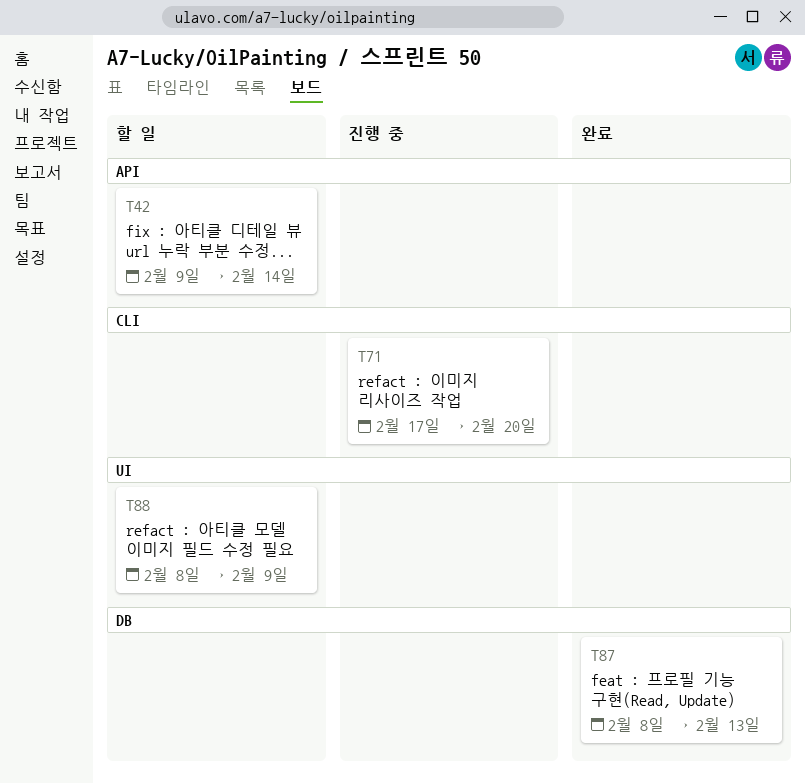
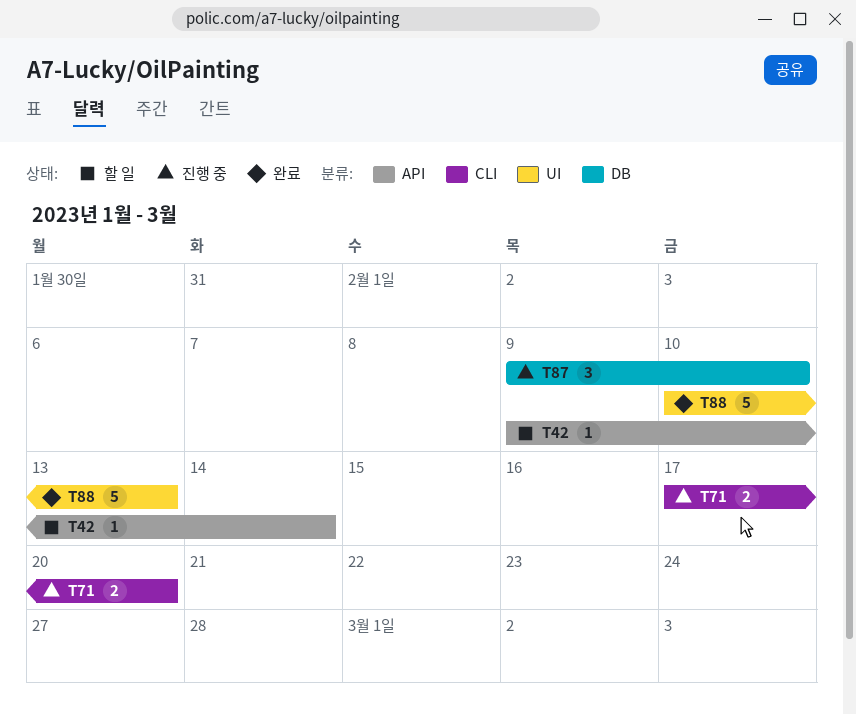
T87, status: 완료 -> 진행 중
T87, start: Feb 8 -> Feb 9
T87, due: Feb 13 -> Feb 10
T88, status: 할 일 -> 완료
T88, start: Feb 8 -> Feb 10
T88, due: Feb 9 -> Feb 13

